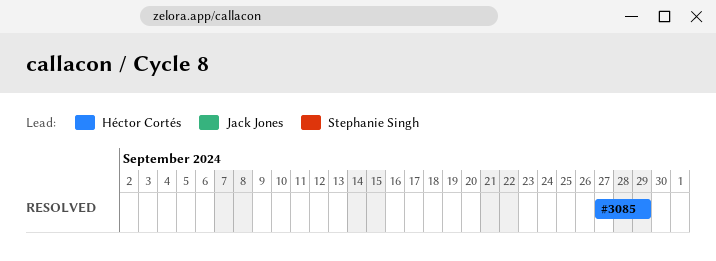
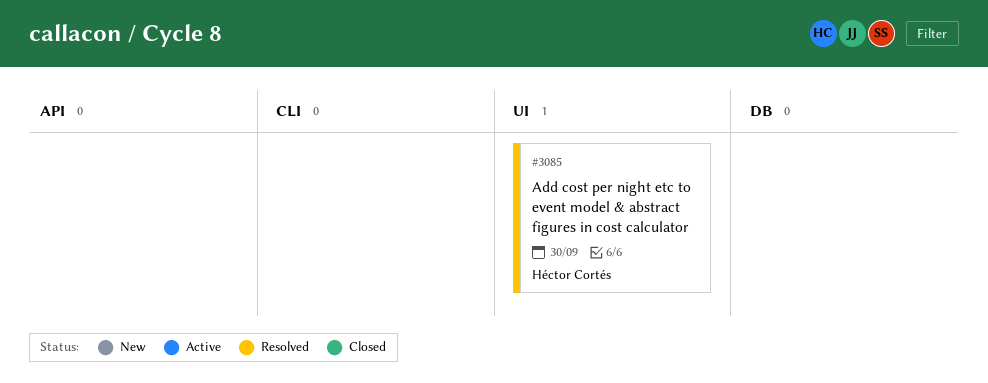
#3085, due: Sep 29 -> Sep 30

